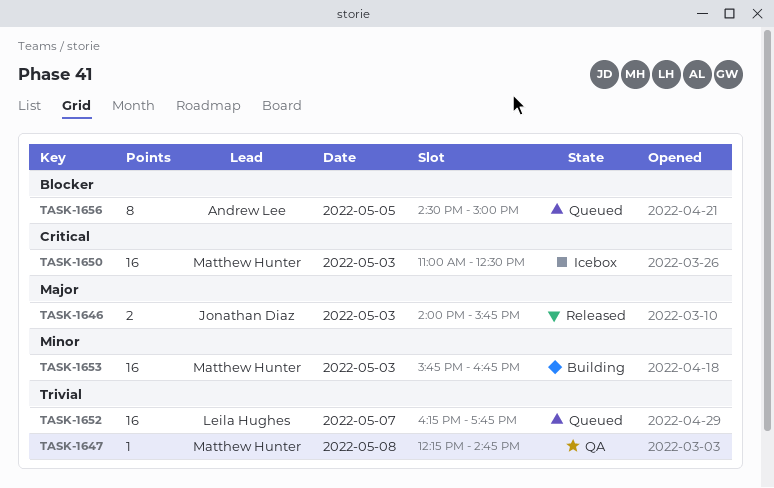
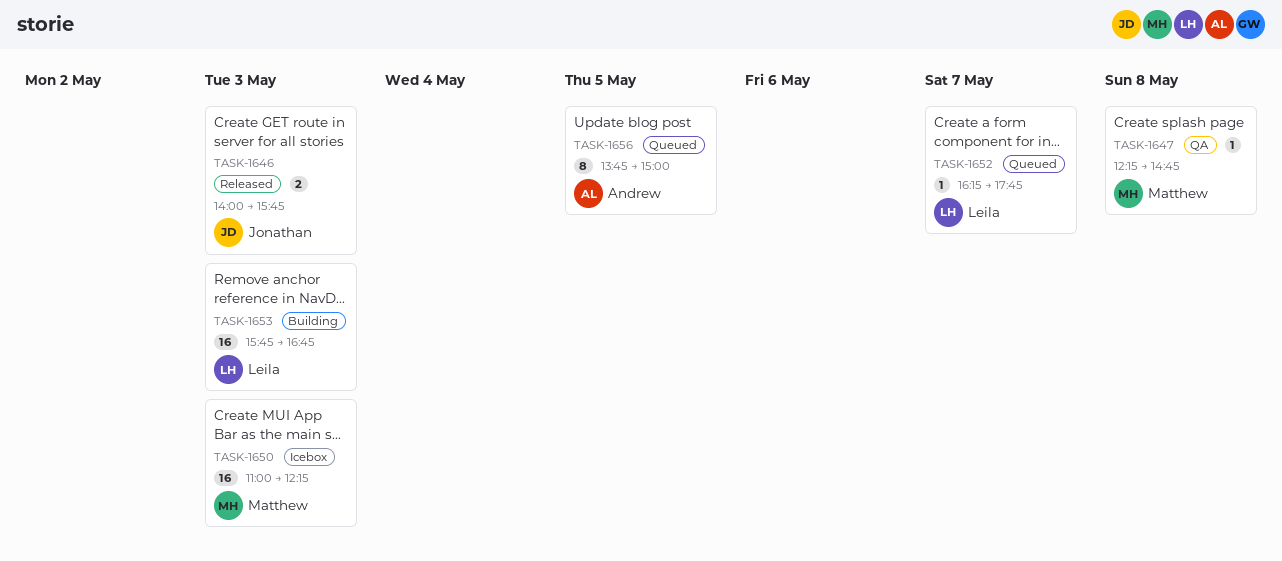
TASK-1650, ends: 12:30 -> 12:15
TASK-1652, estimate: 16 -> 1
TASK-1653, owner: Matthew Hunter -> Leila Hughes
TASK-1656, begins: 14:30 -> 13:45

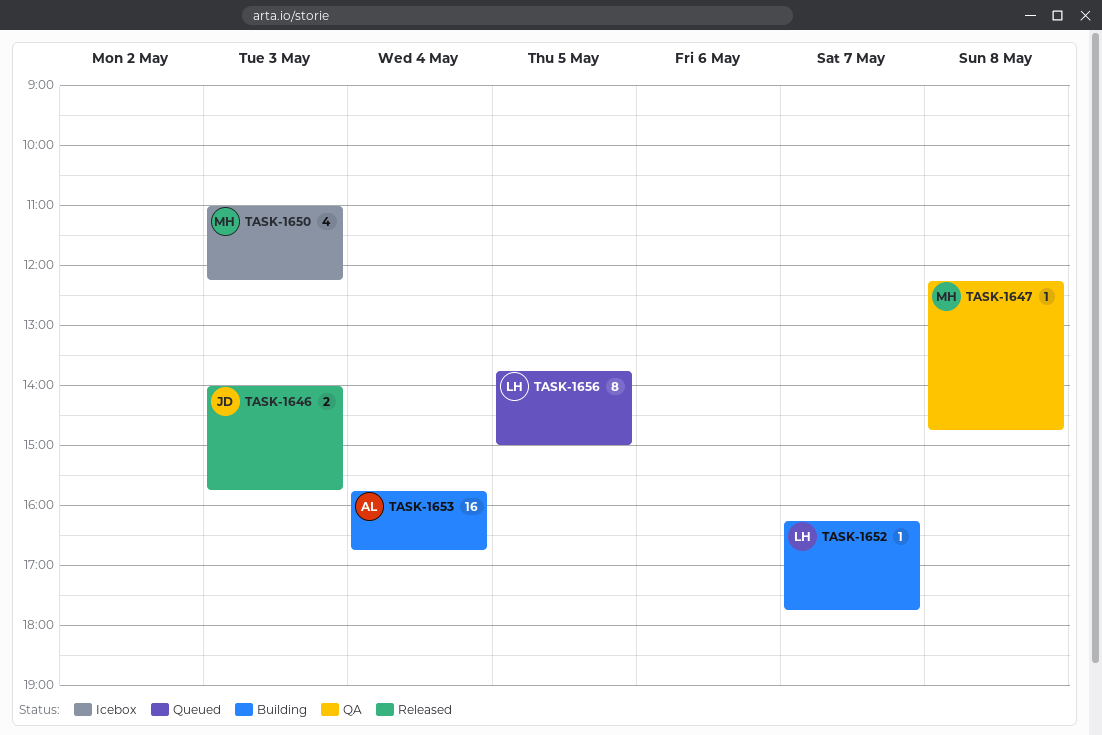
TASK-1650, estimate: 16 -> 4
TASK-1652, status: Queued -> Building
TASK-1653, owner: Leila -> Andrew
TASK-1653, day: May 3 -> May 4
TASK-1656, owner: Andrew -> Leila

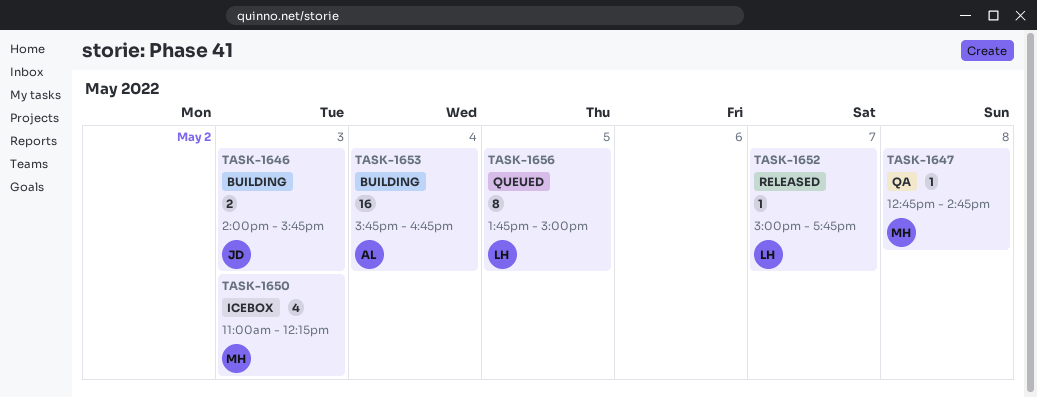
TASK-1646, status: Released -> Building
TASK-1647, begins: 12:15 -> 12:45
TASK-1652, status: Building -> Released
TASK-1652, begins: 16:15 -> 15:00

